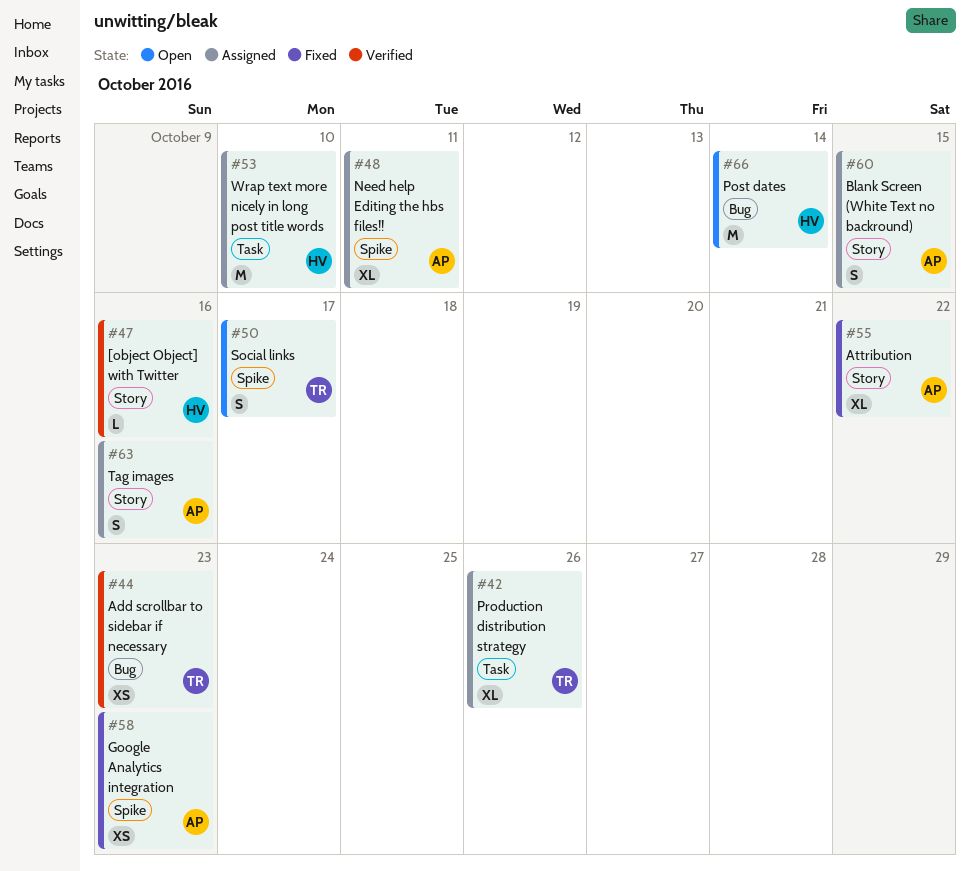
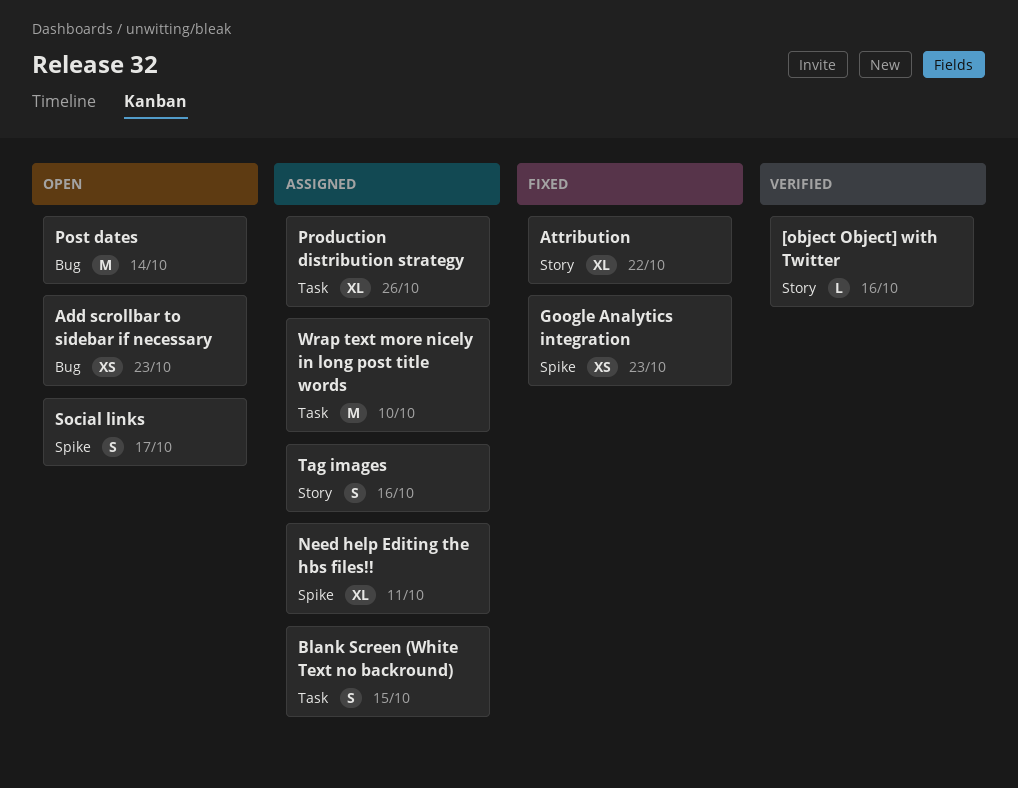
Add scrollbar to sidebar if necessary, status: Verified -> Open
Blank Screen (White Text no backround), label: Story -> Task

